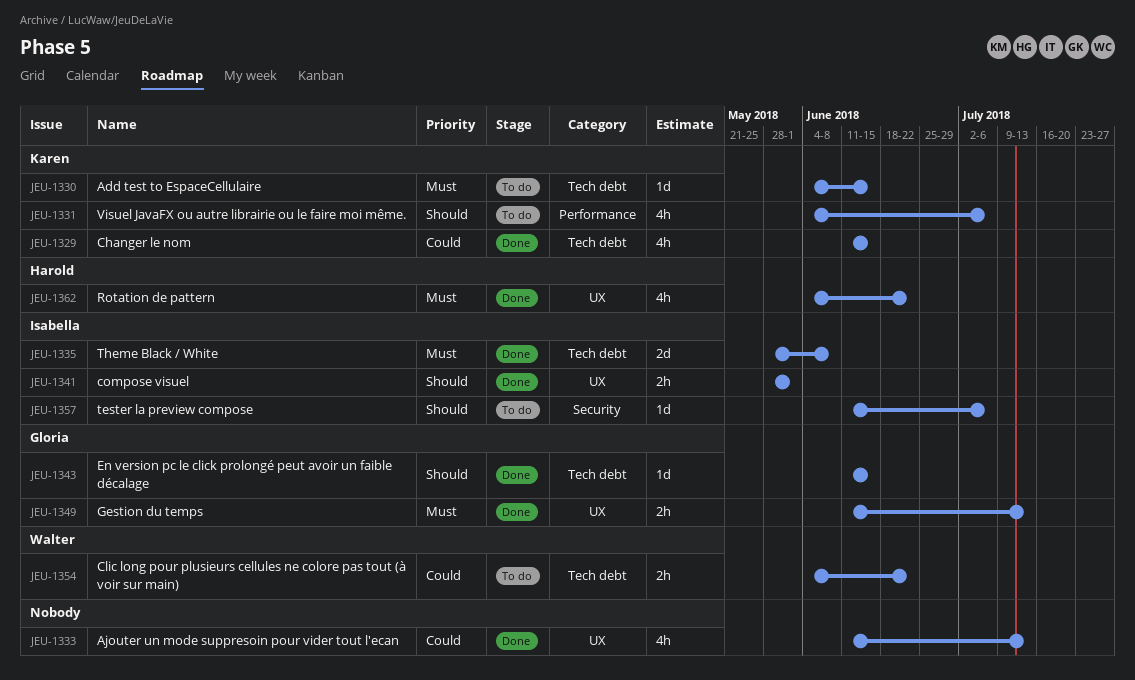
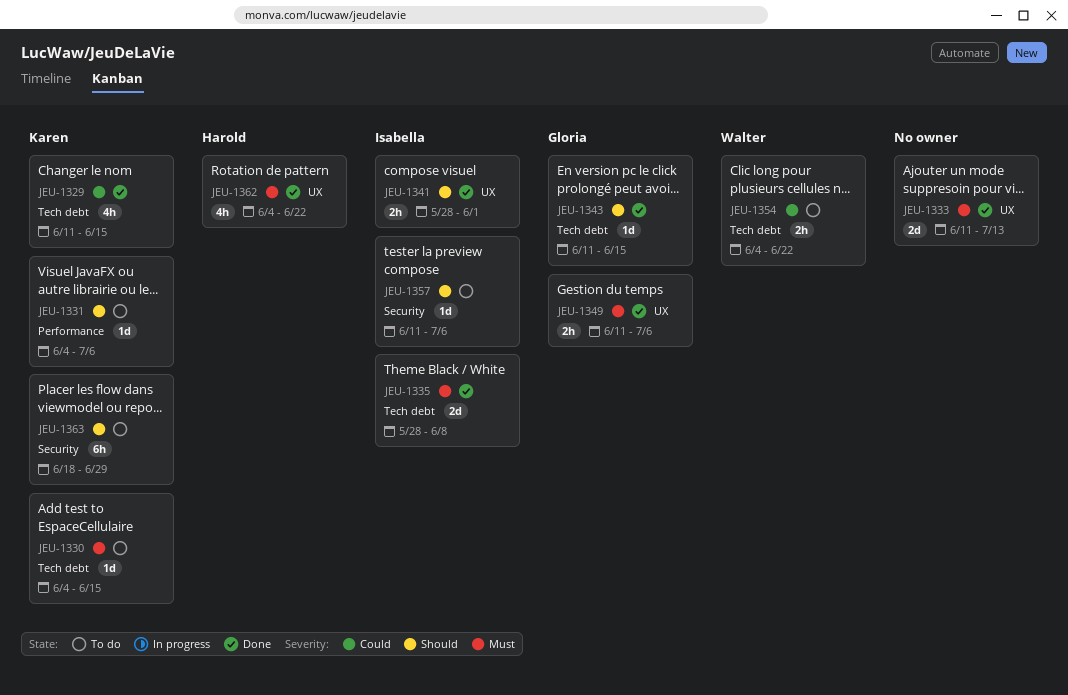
JEU-1331, estimate: 4h -> 1d
JEU-1333, priority: Could -> Must
JEU-1333, estimate: 4h -> 2d
JEU-1349, due: Jul 13 -> Jul 6
JEU-1363: none -> present

